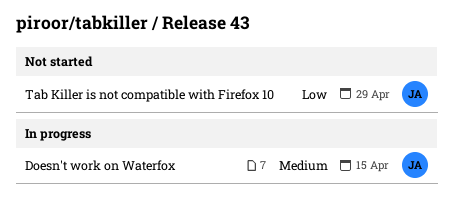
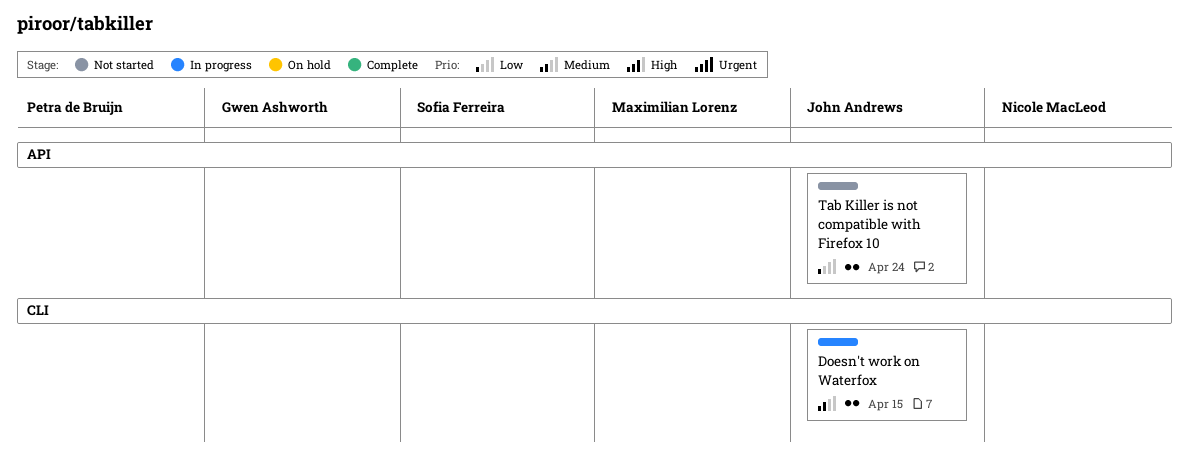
Tab Killer is not compatible with Firefox 10, due: Apr 29 -> Apr 24

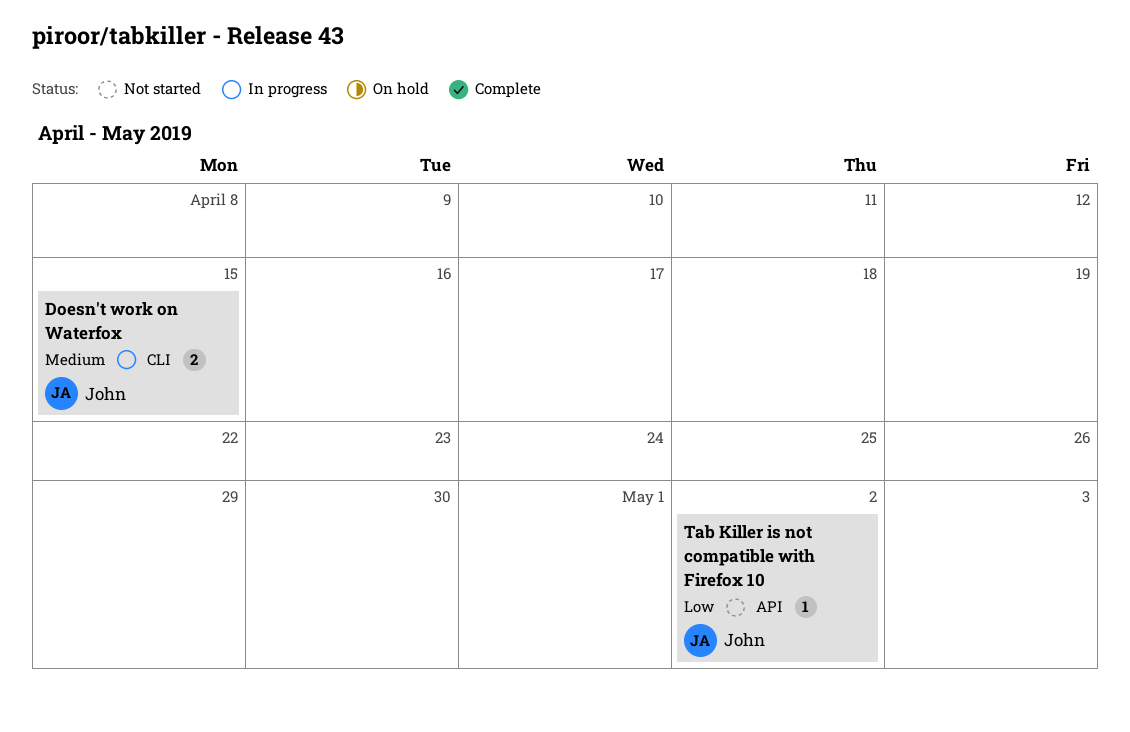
Tab Killer is not compatible with Firefox 10, estimate: 2 -> 1
Tab Killer is not compatible with Firefox 10, due: Apr 24 -> May 2

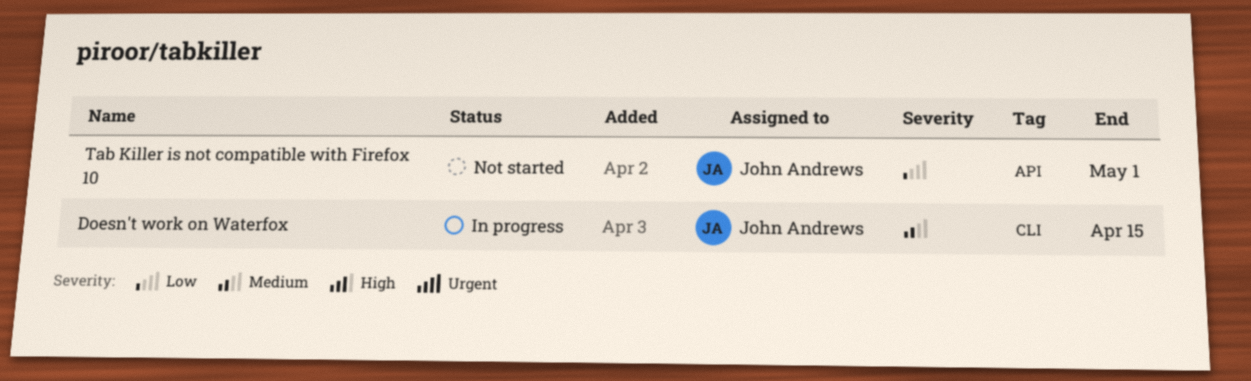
Tab Killer is not compatible with Firefox 10, due: May 2 -> May 1

